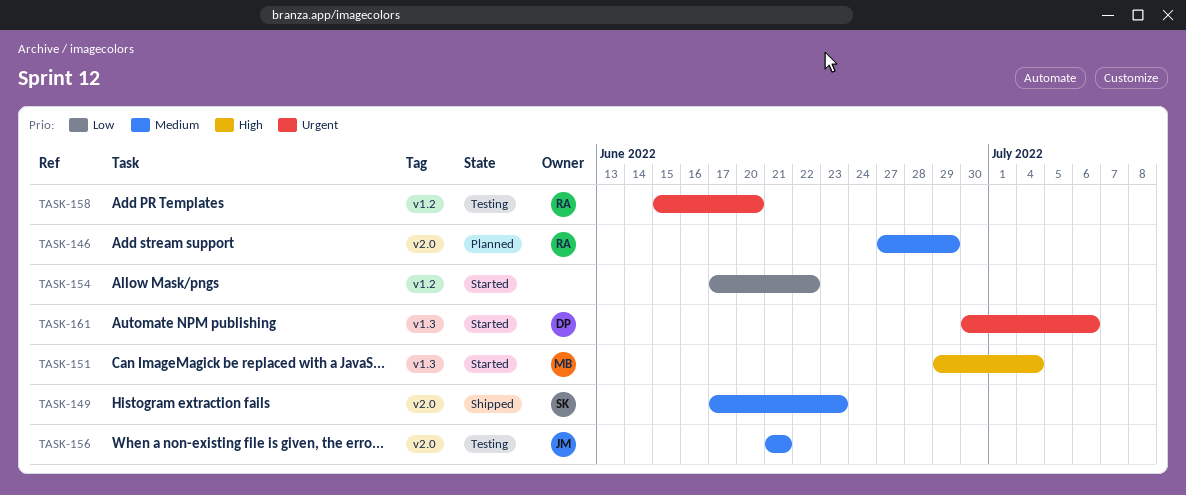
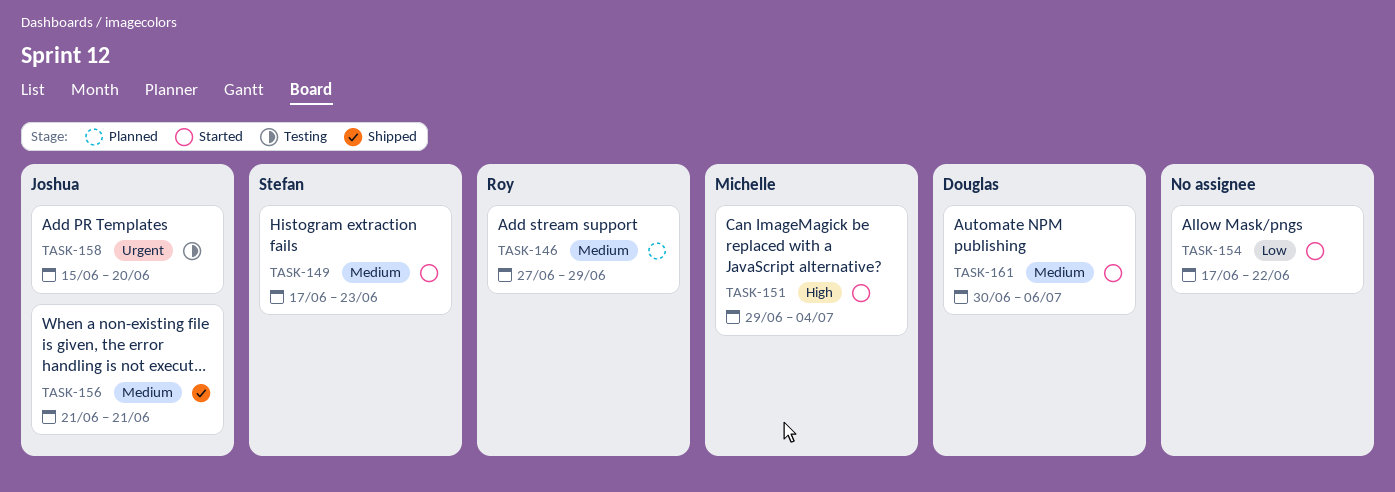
TASK-149, status: Shipped -> Started
TASK-156, status: Testing -> Shipped
TASK-158, owner: Roy -> Joshua
TASK-161, priority: Urgent -> Medium

